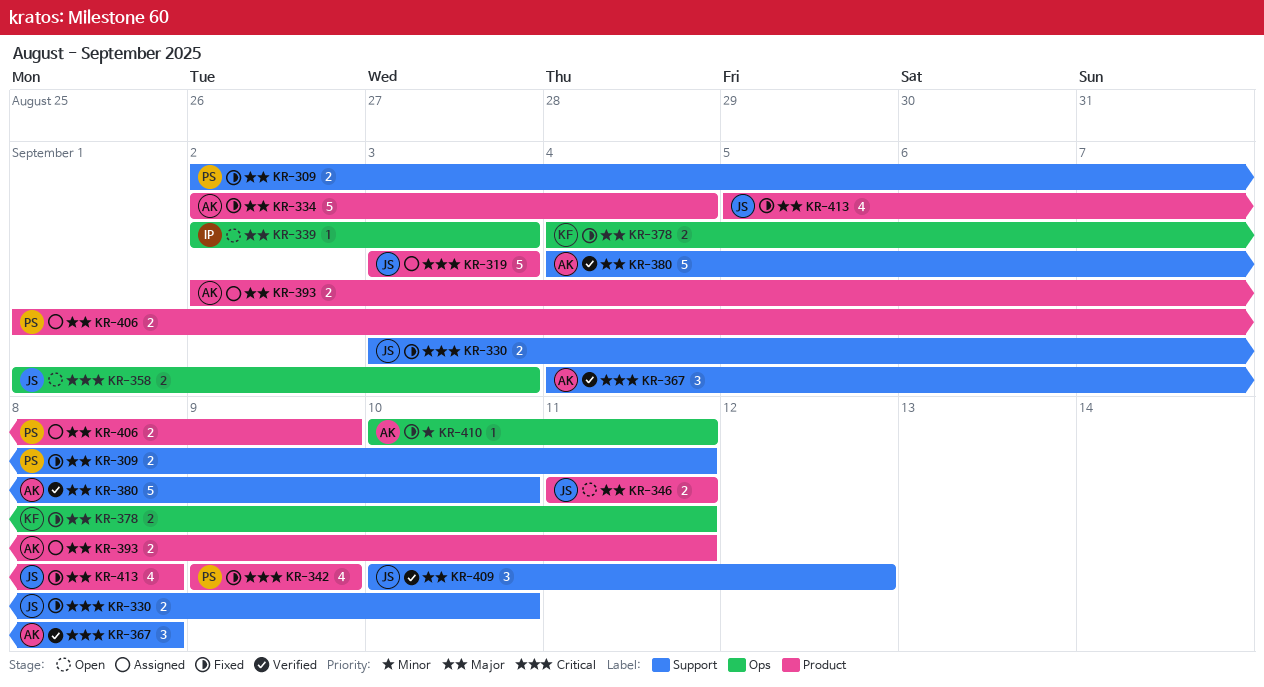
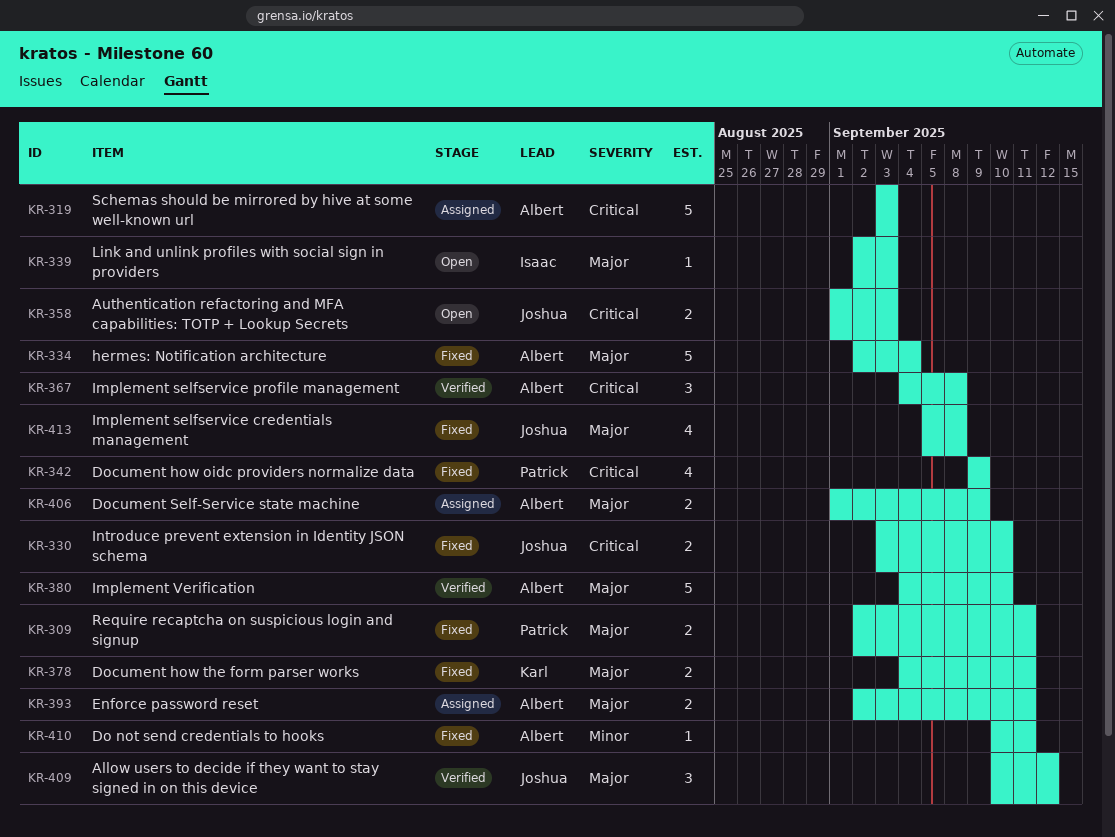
KR-319, owner: Joshua -> Albert
KR-346: present -> none
KR-406, owner: Patrick -> Albert

